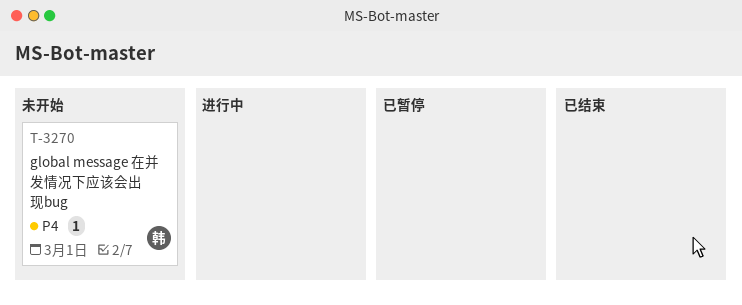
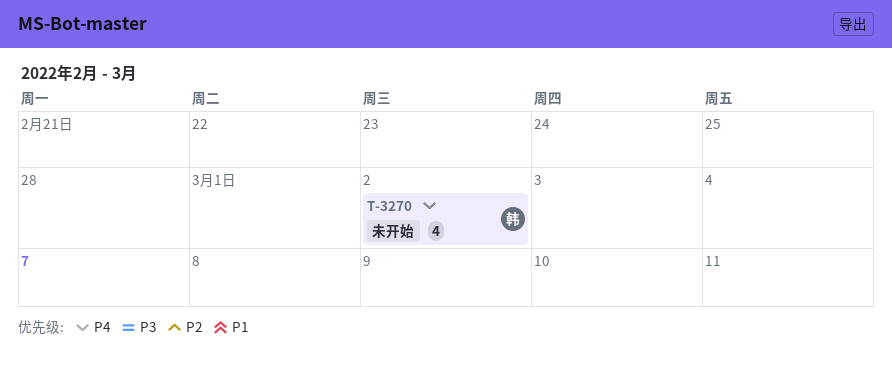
T-3270, estimate: 1 -> 4
T-3270, due: Mar 1 -> Mar 2

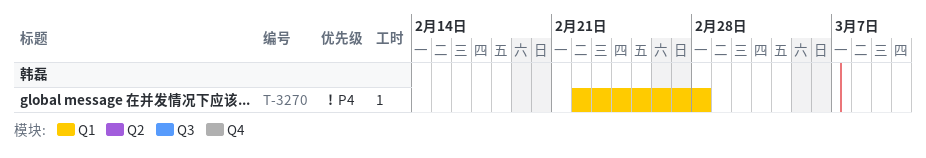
T-3270, estimate: 4 -> 1
T-3270, due: Mar 2 -> Feb 28

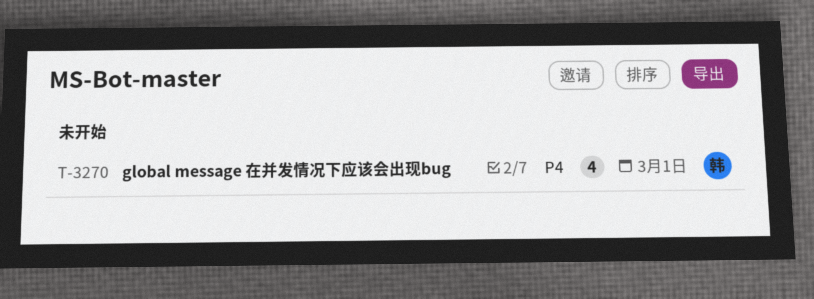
T-3270, estimate: 1 -> 4
T-3270, due: Feb 28 -> Mar 1

